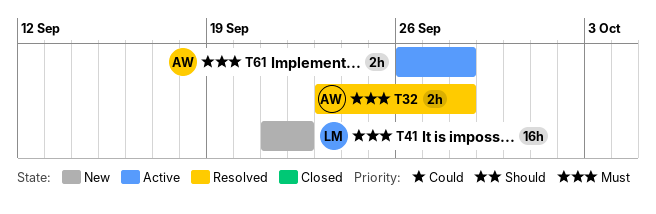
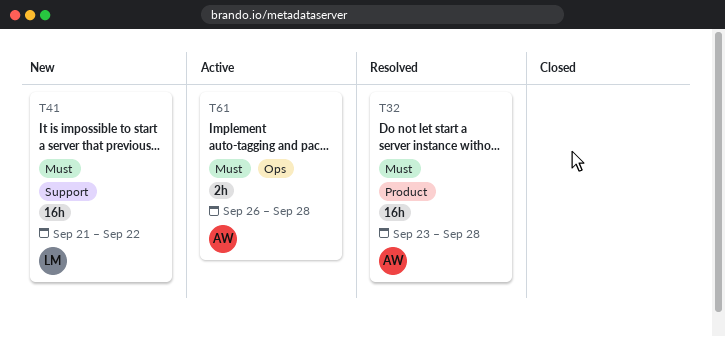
T32, estimate: 2h -> 16h

